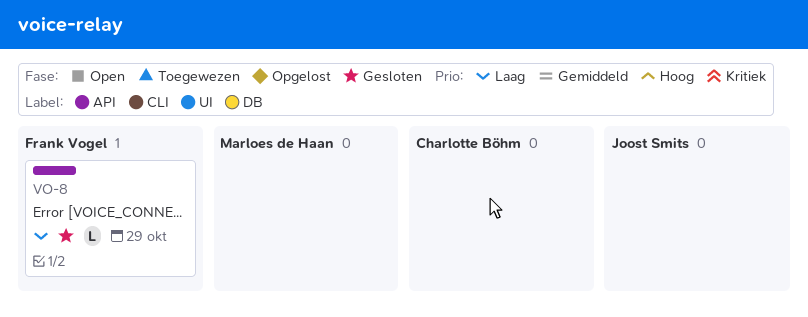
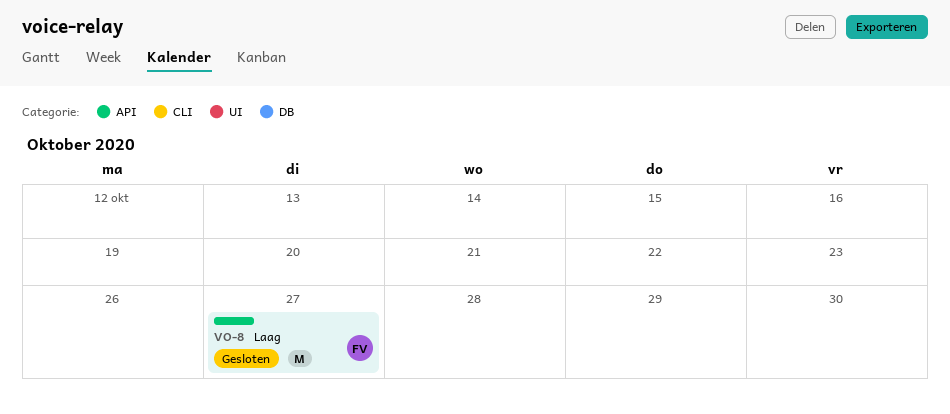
VO-8, estimate: L -> M
VO-8, due: Oct 29 -> Oct 27

